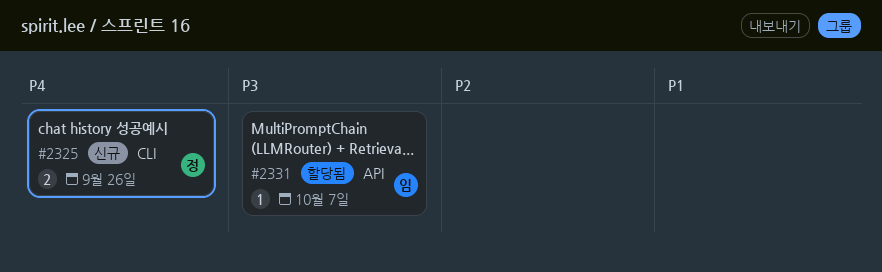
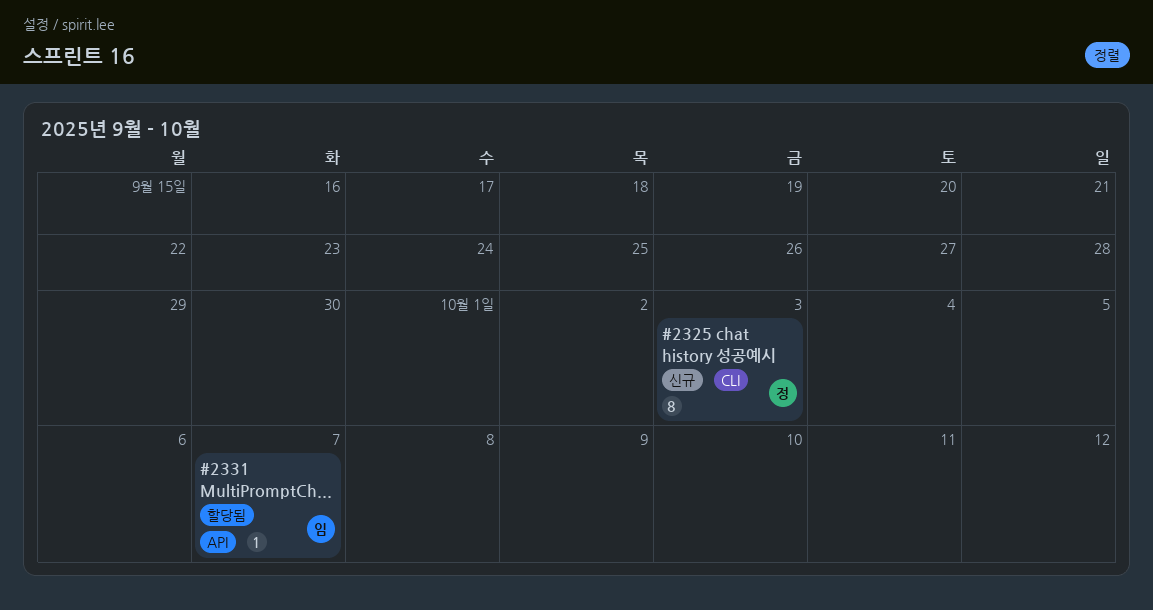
#2325, estimate: 2 -> 8
#2325, due: Sep 26 -> Oct 3

